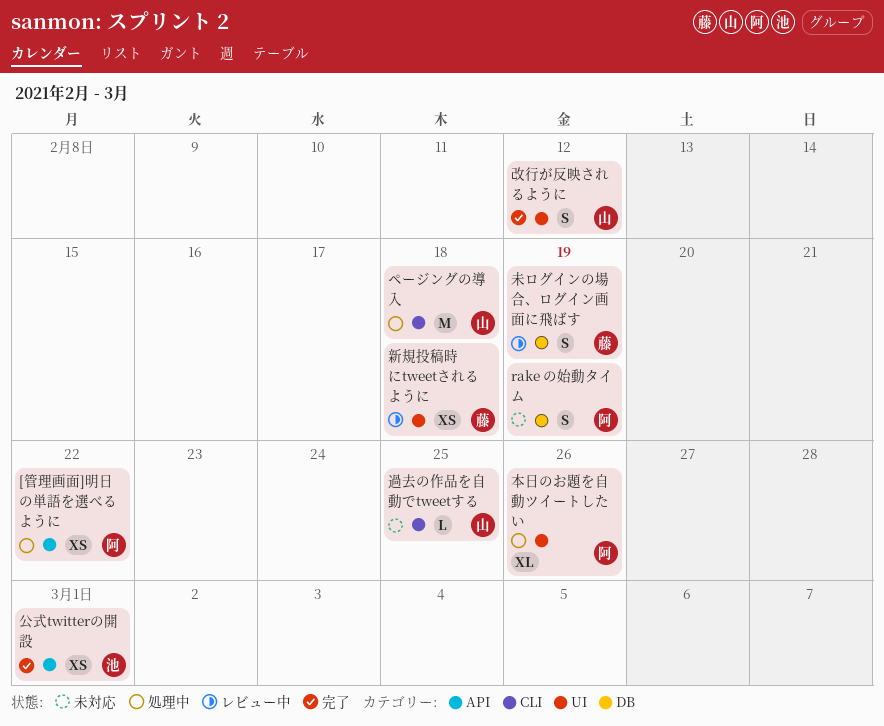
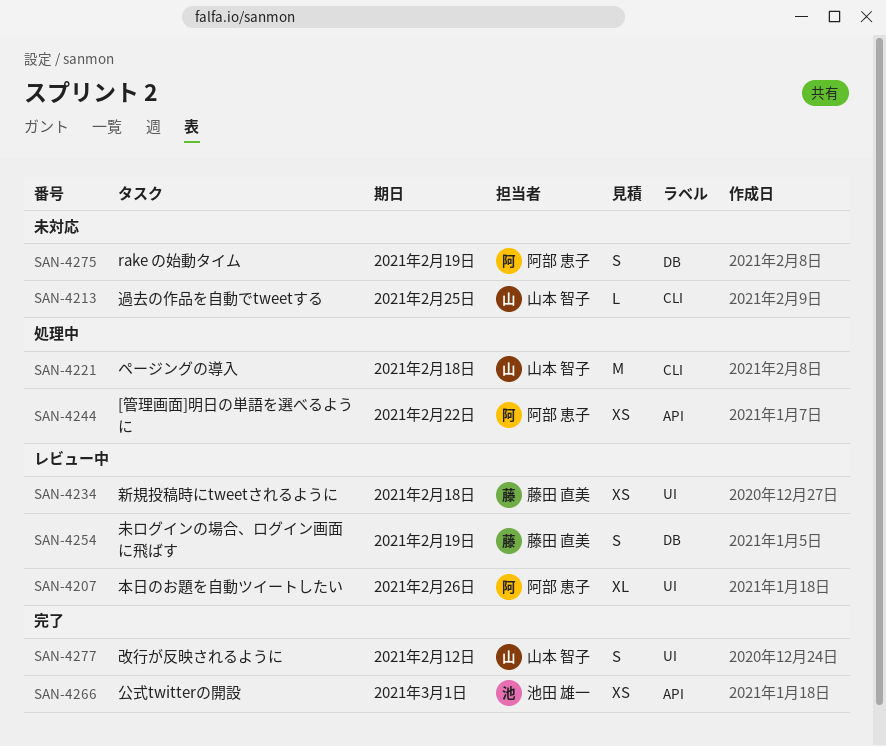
本日のお題を自動ツイートしたい, status: 処理中 -> レビュー中

